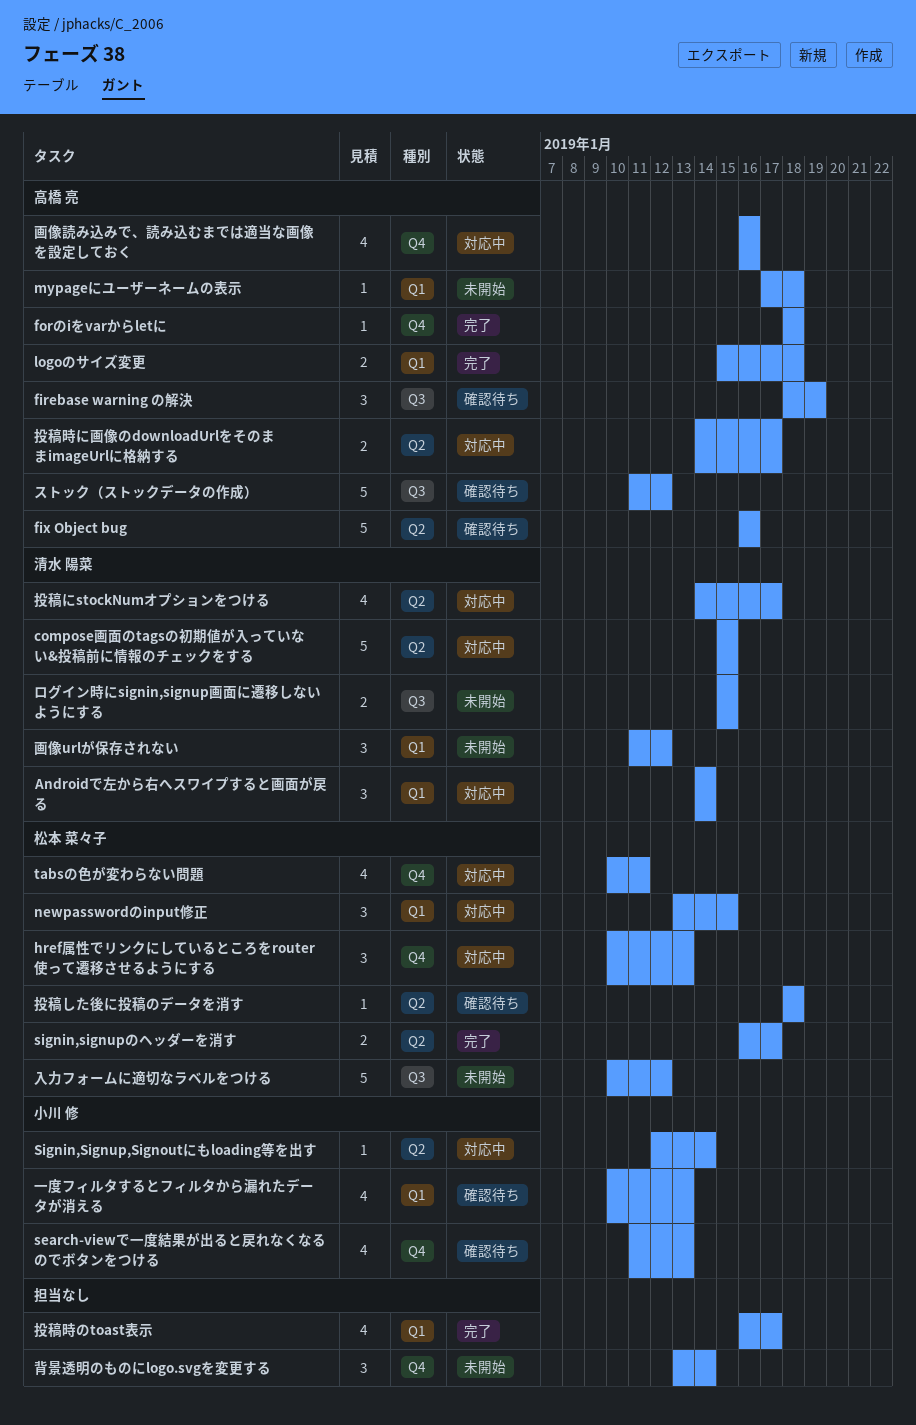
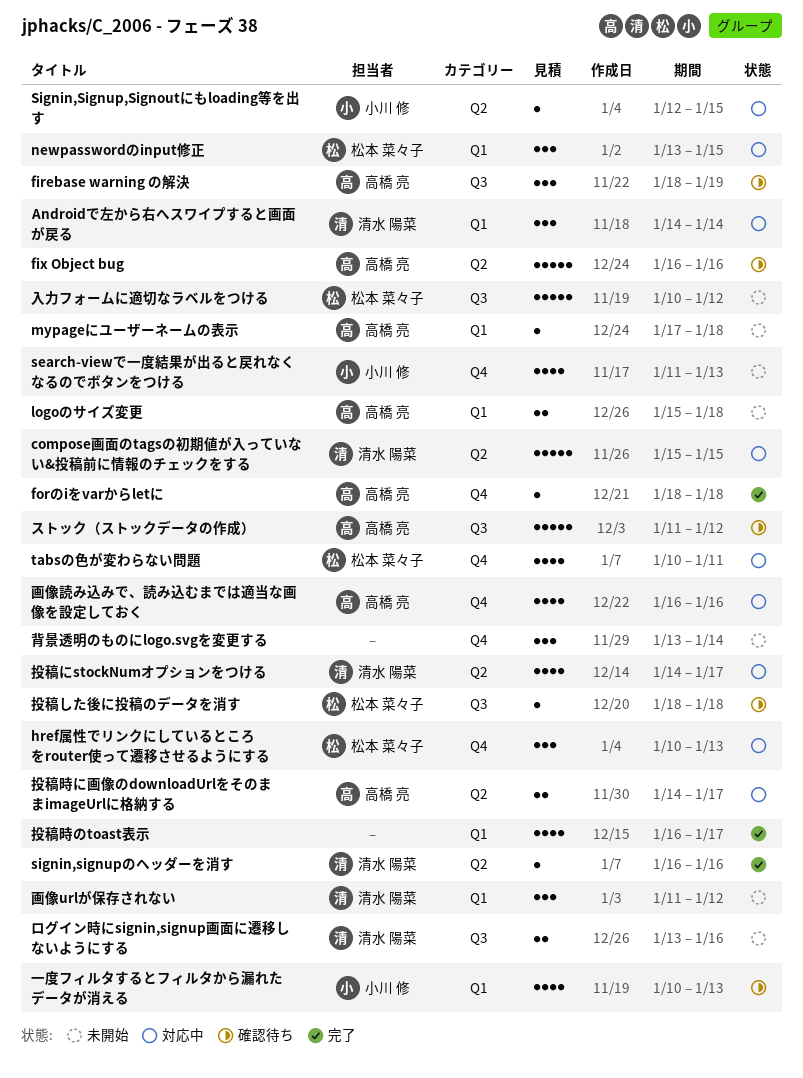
logoのサイズ変更, status: 完了 -> 未開始
search-viewで一度結果が出ると戻れなくなるのでボタンをつける, status: 確認待ち -> 未開始
Signin,Signup,Signoutにもloading等を出す, due: Jan 14 -> Jan 15
signin,signupのヘッダーを消す, owner: 松本 菜々子 -> 清水 陽菜
signin,signupのヘッダーを消す, estimate: 2 -> 1
signin,signupのヘッダーを消す, due: Jan 17 -> Jan 16
ログイン時にsignin,signup画面に遷移しないようにする, start: Jan 15 -> Jan 13
ログイン時にsignin,signup画面に遷移しないようにする, due: Jan 15 -> Jan 16
投稿した後に投稿のデータを消す, label: Q2 -> Q3

